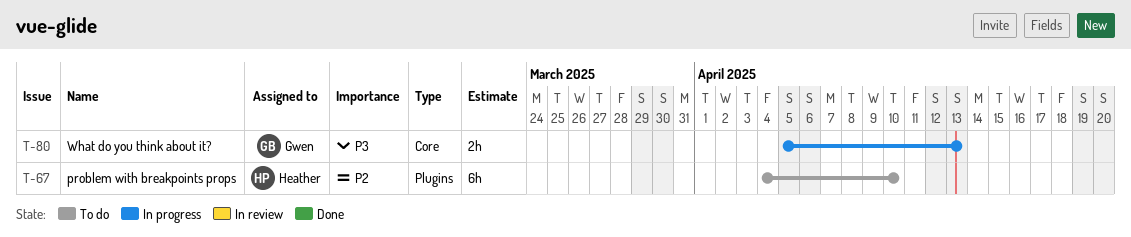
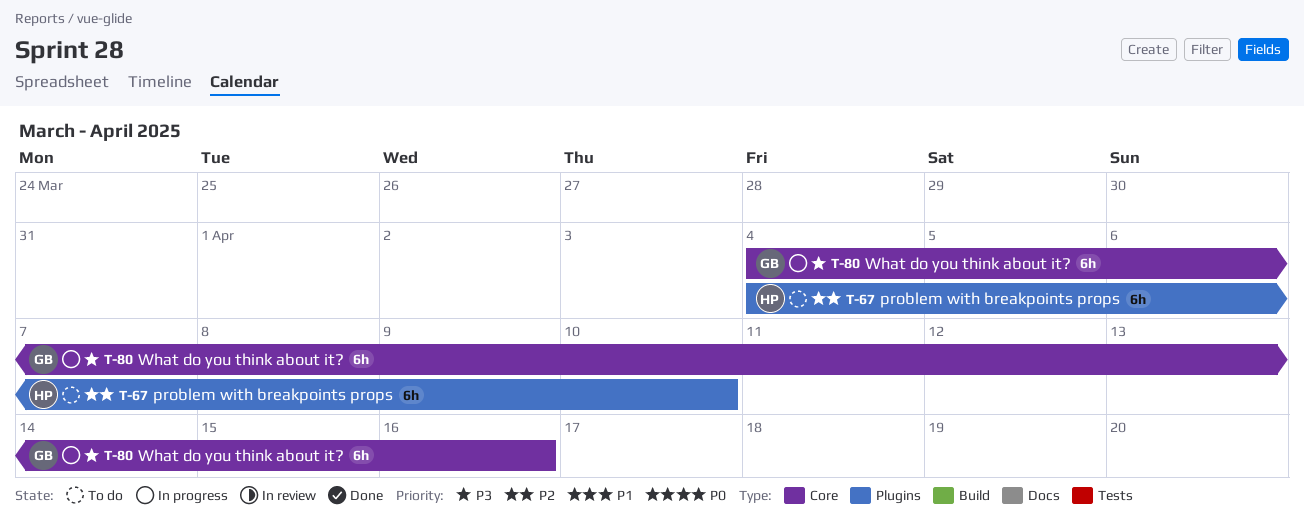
T-80, estimate: 2h -> 6h
T-80, start: Apr 5 -> Apr 4
T-80, due: Apr 13 -> Apr 16

